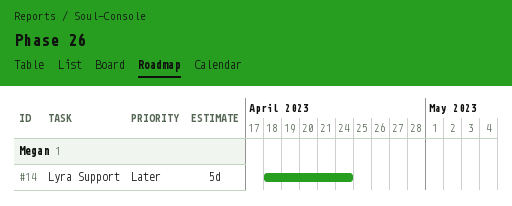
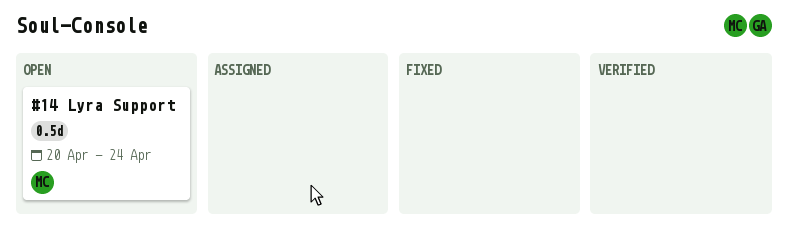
#14, estimate: 5d -> 0.5d
#14, start: Apr 18 -> Apr 20

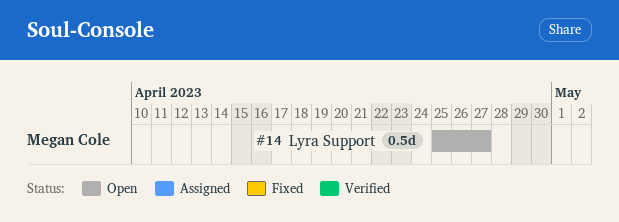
#14, start: Apr 20 -> Apr 25
#14, due: Apr 24 -> Apr 27

